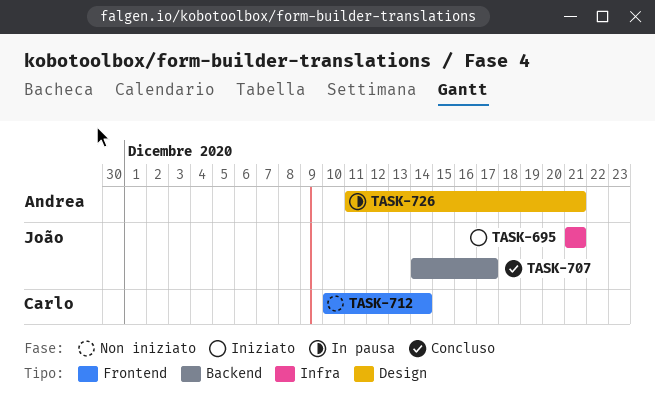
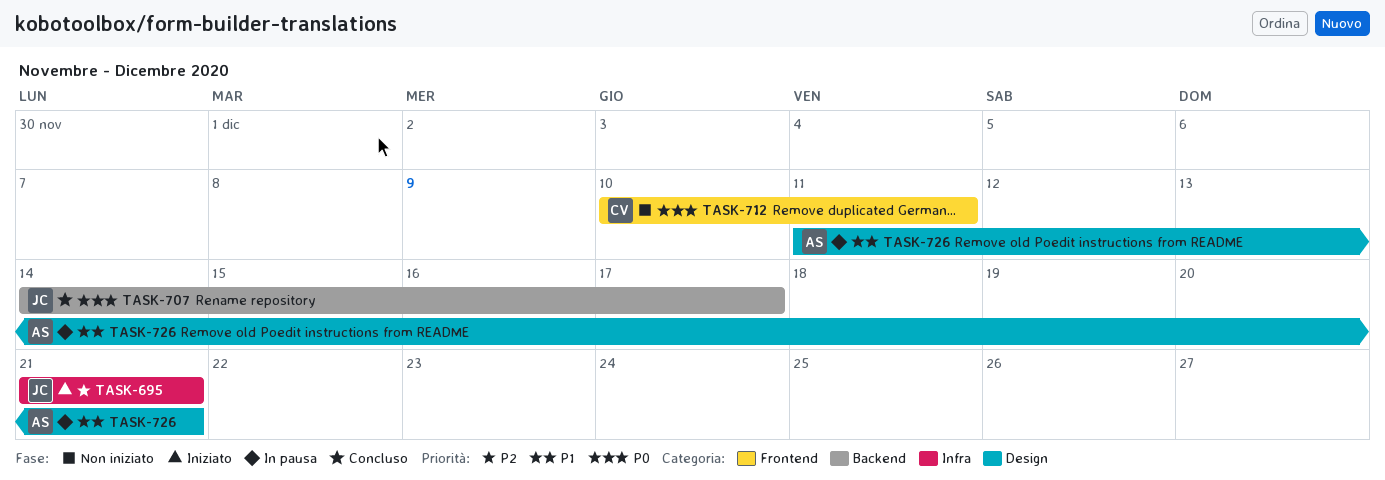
TASK-712, due: Dec 14 -> Dec 11

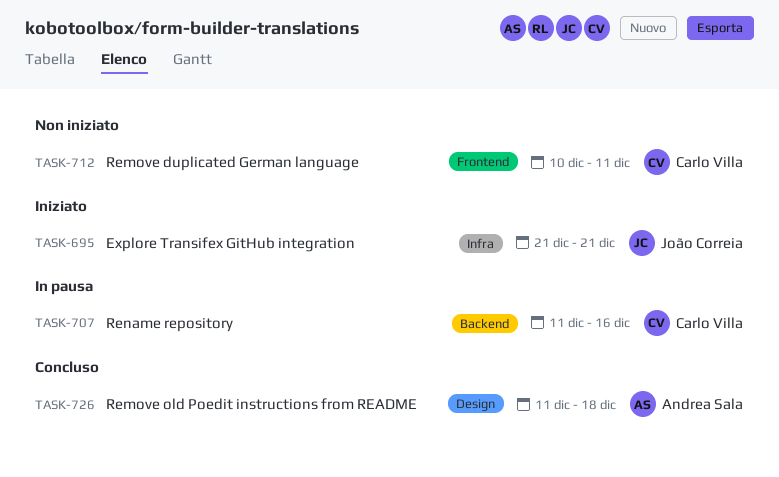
TASK-707, status: Concluso -> In pausa
TASK-707, owner: João Correia -> Carlo Villa
TASK-707, start: Dec 14 -> Dec 11
TASK-707, due: Dec 17 -> Dec 16
TASK-726, status: In pausa -> Concluso
TASK-726, due: Dec 21 -> Dec 18

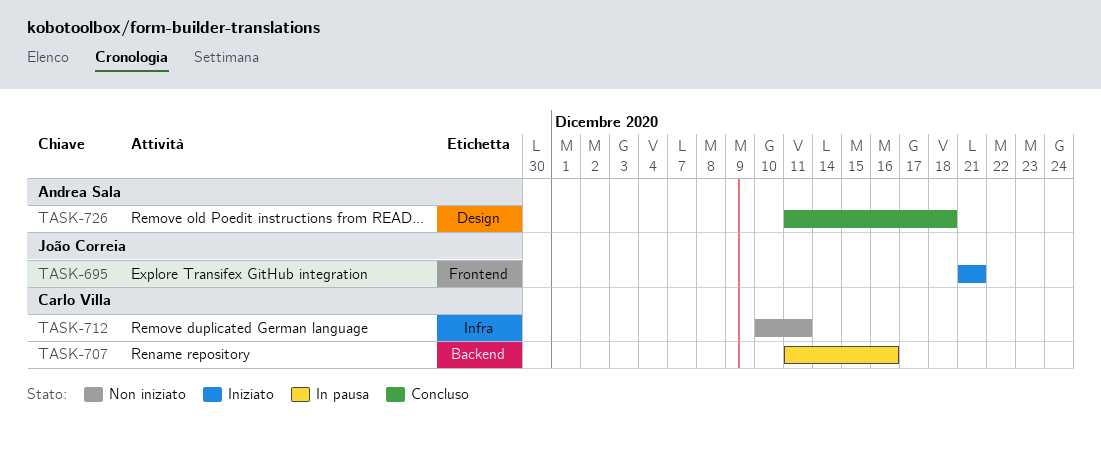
TASK-695, label: Infra -> Frontend
TASK-712, label: Frontend -> Infra

